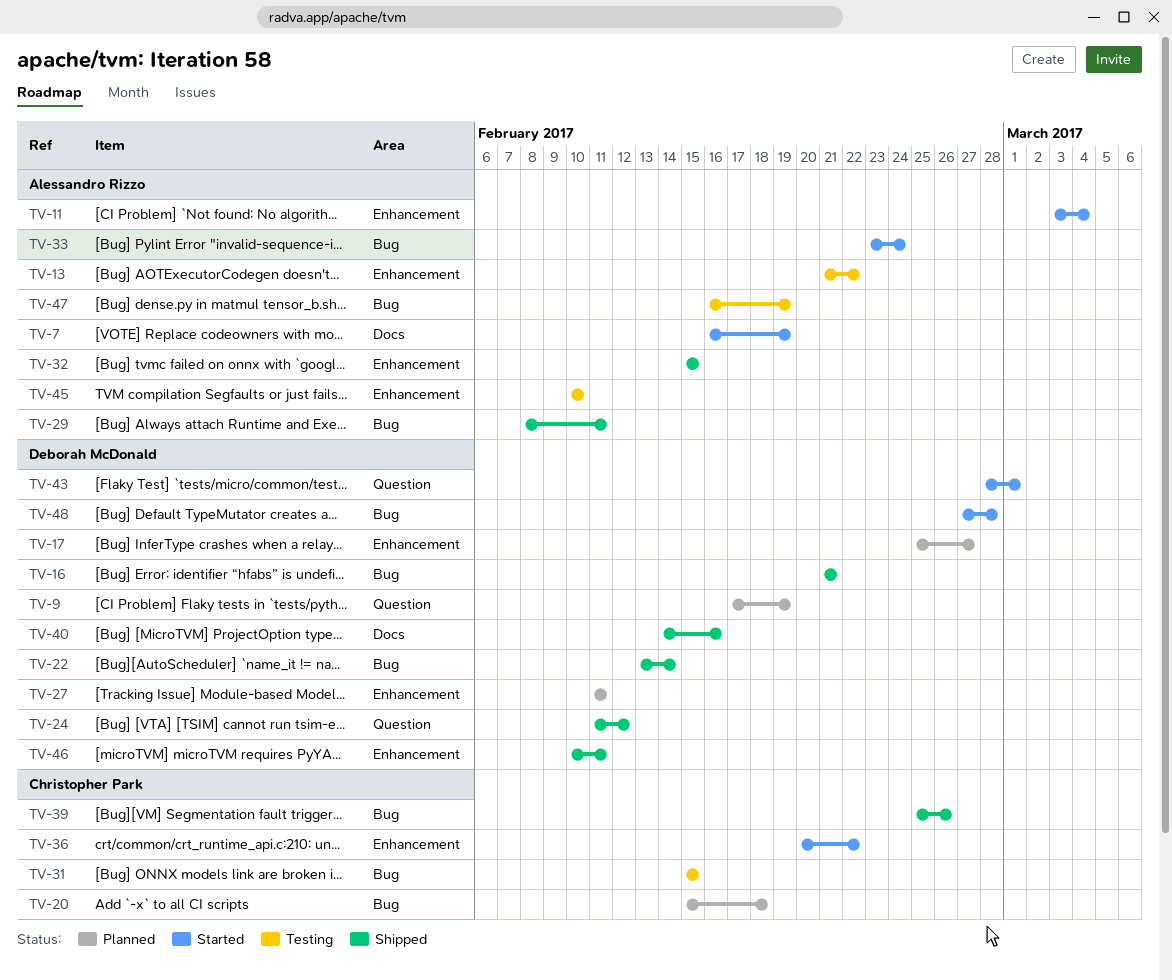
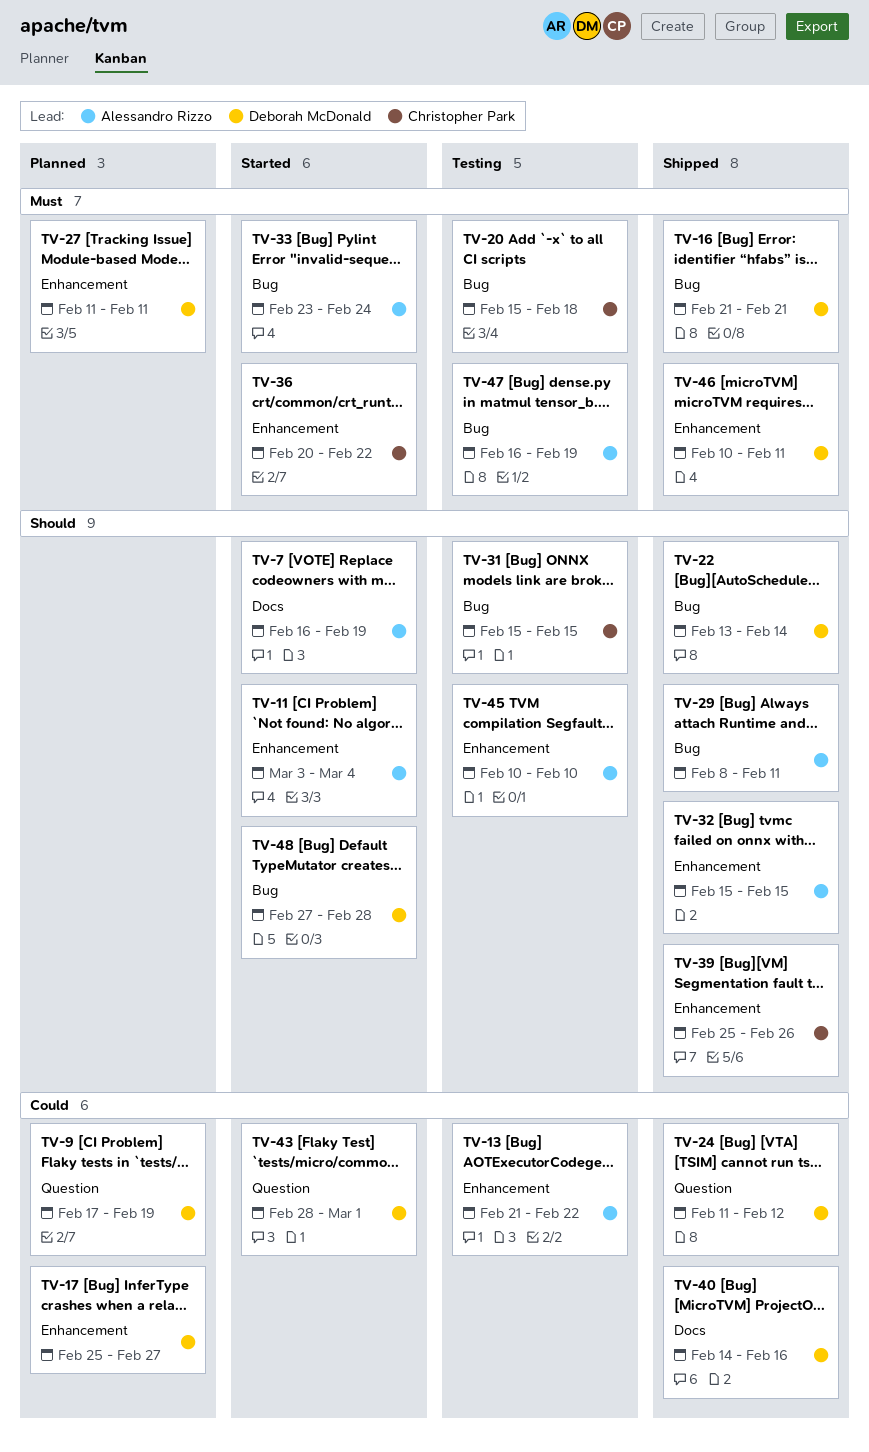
TV-20, status: Planned -> Testing
TV-39, label: Bug -> Enhancement

